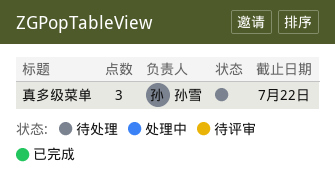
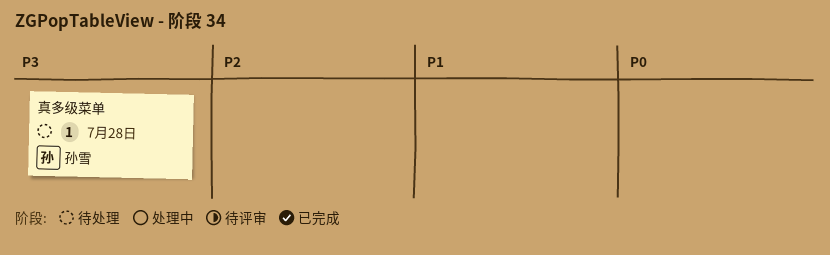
真多级菜单, estimate: 3 -> 1
真多级菜单, due: Jul 22 -> Jul 28

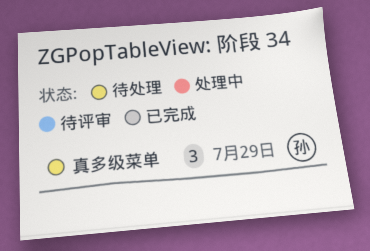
真多级菜单, estimate: 1 -> 3
真多级菜单, due: Jul 28 -> Jul 29

